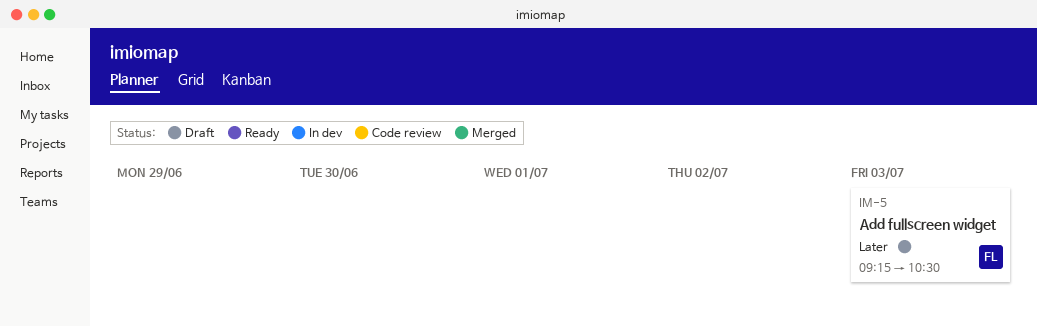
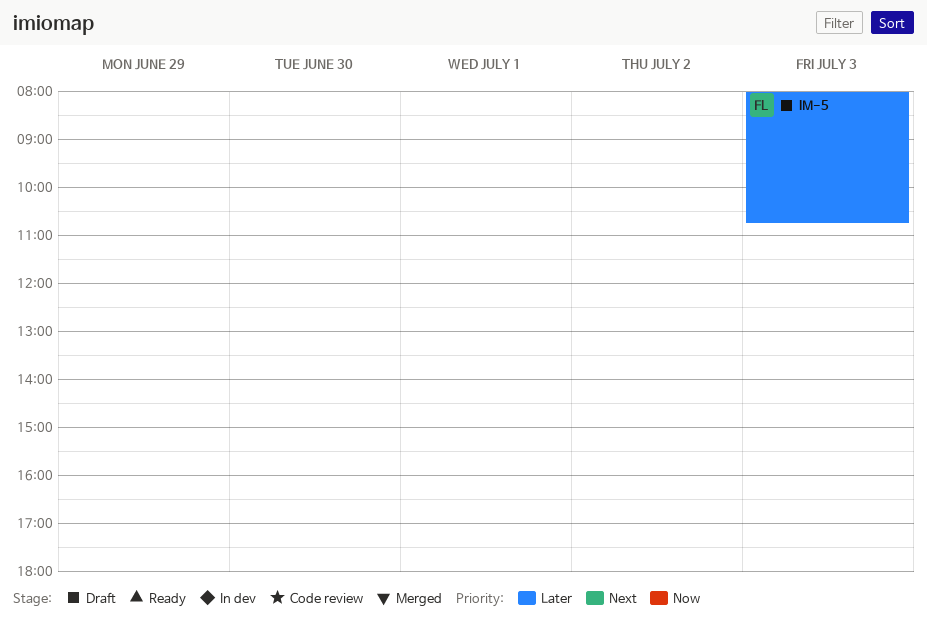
IM-5, begins: 09:15 -> 08:00
IM-5, ends: 10:30 -> 10:45

